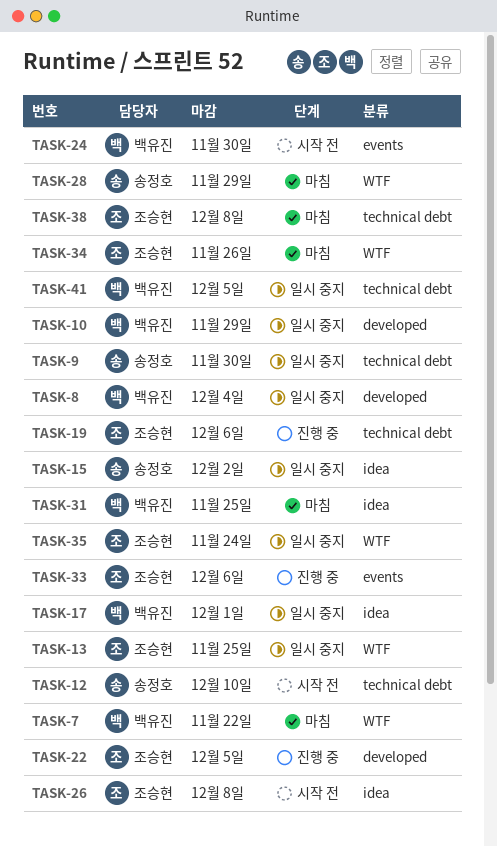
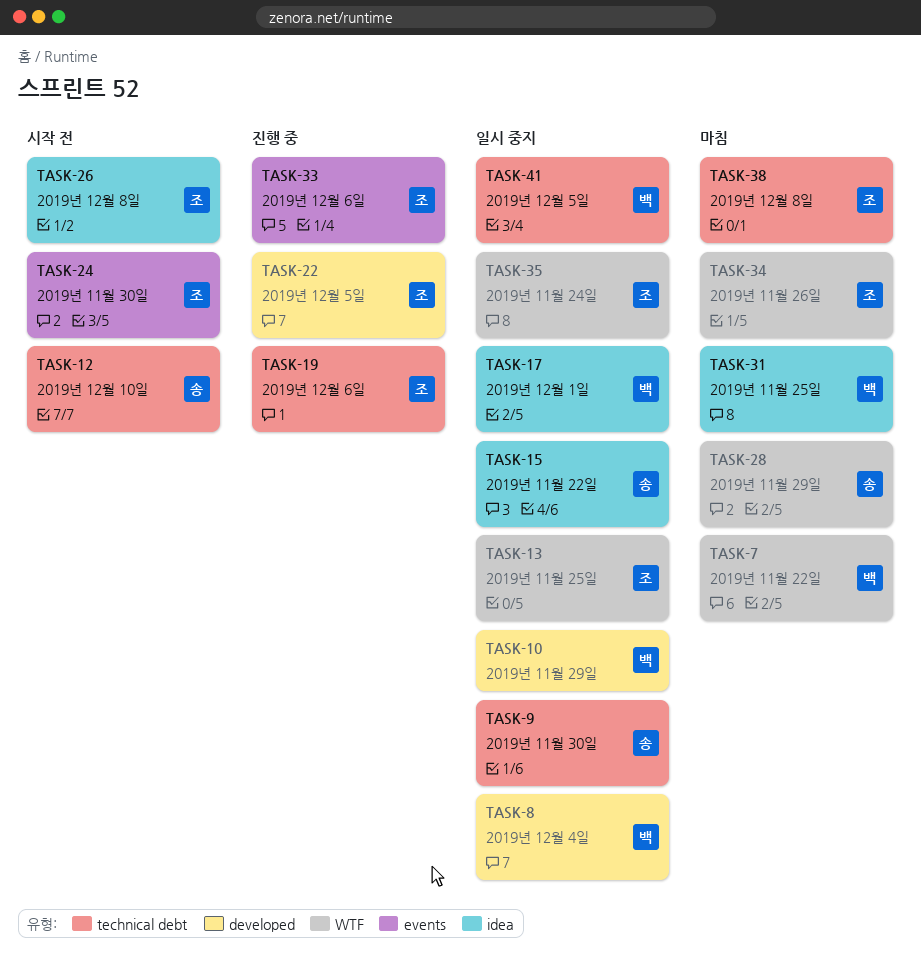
TASK-15, due: Dec 2 -> Nov 22
TASK-24, owner: 백유진 -> 조승현

